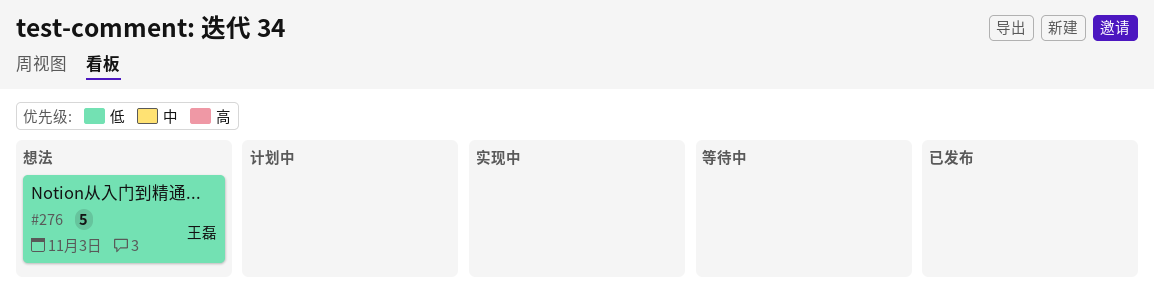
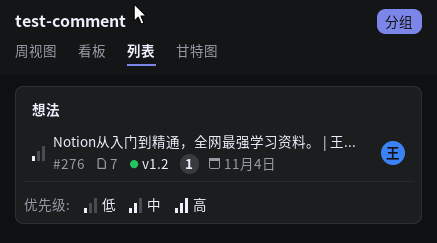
#276, estimate: 5 -> 1
#276, due: Nov 3 -> Nov 4

